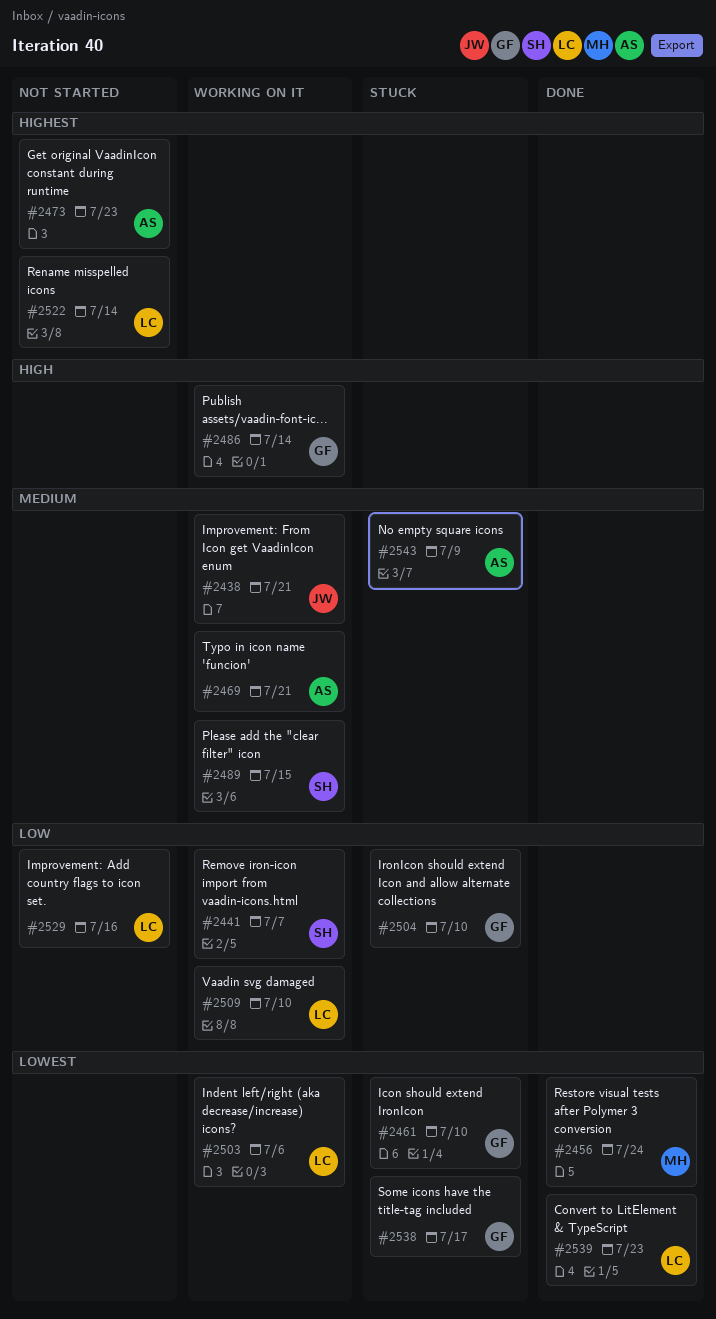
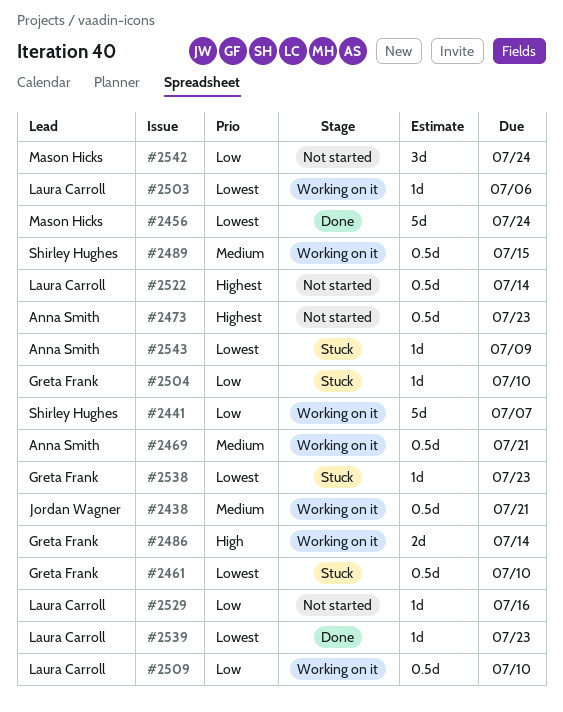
#2538, due: Jul 17 -> Jul 23
#2542: none -> present
#2543, priority: Medium -> Lowest

